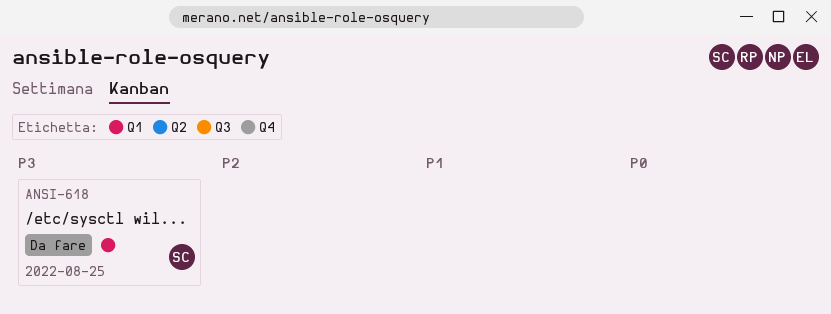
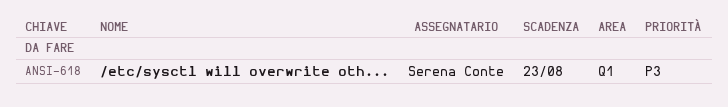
ANSI-618, due: Aug 25 -> Aug 23

